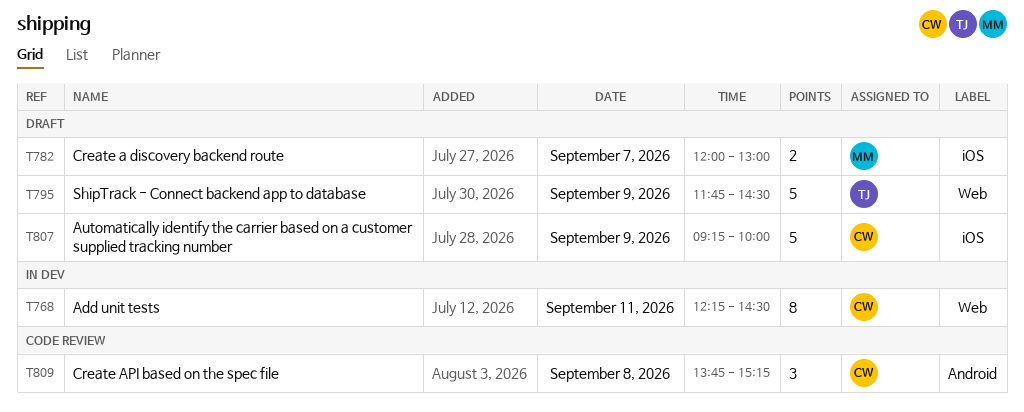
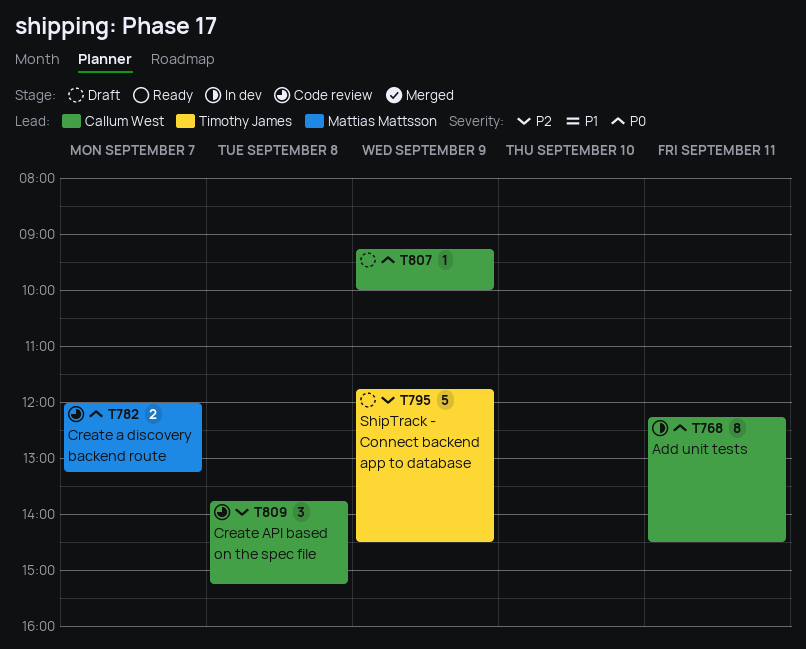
T782, status: Draft -> Code review
T782, ends: 13:00 -> 13:15
T807, estimate: 5 -> 1

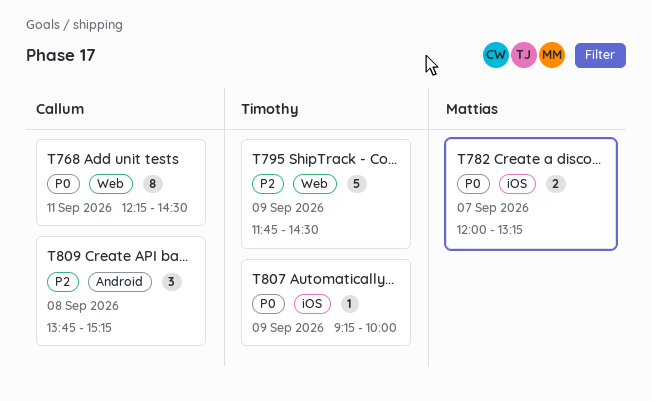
T807, owner: Callum West -> Timothy James

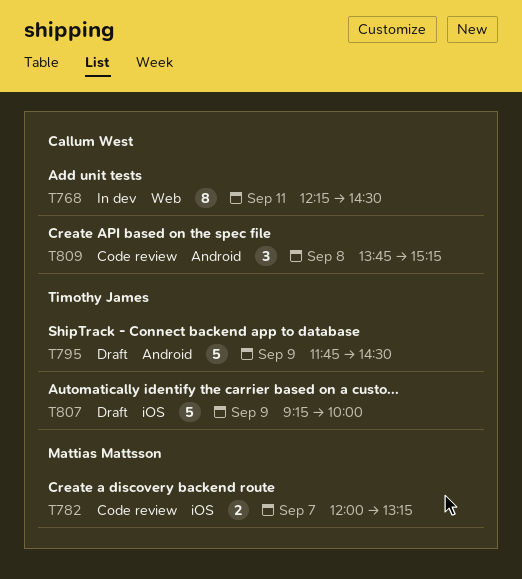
T795, label: Web -> Android
T807, estimate: 1 -> 5

